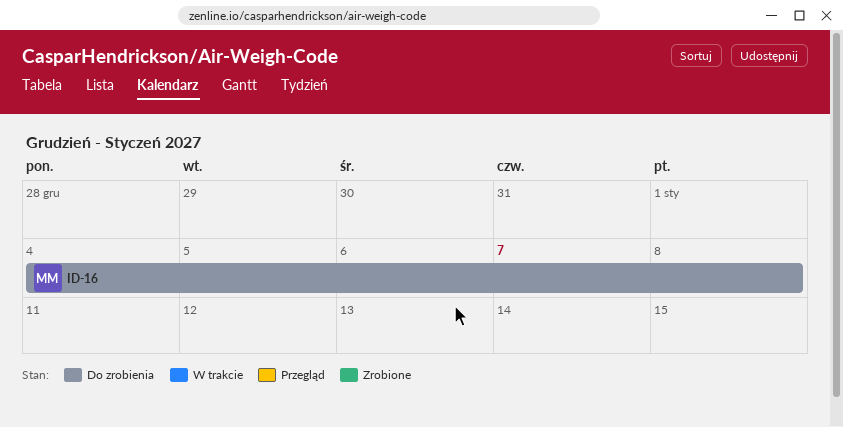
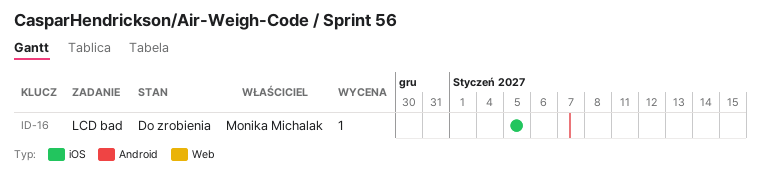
ID-16, start: Jan 4 -> Jan 5
ID-16, due: Jan 8 -> Jan 5

